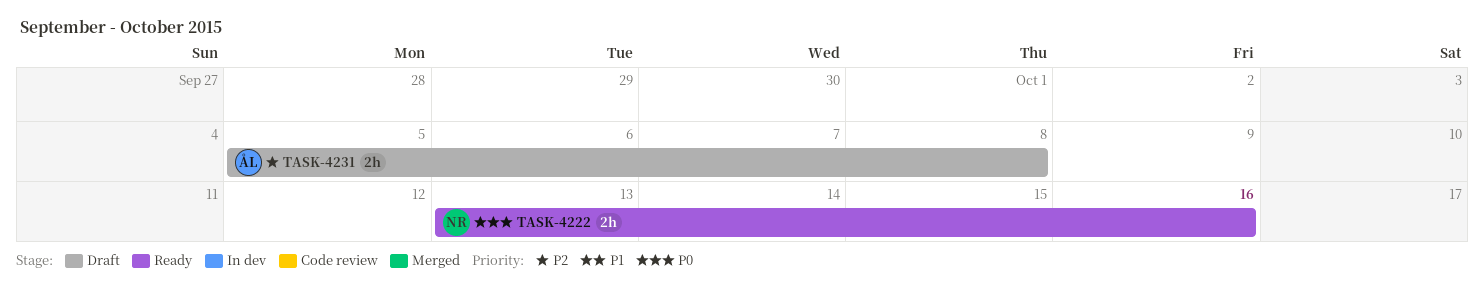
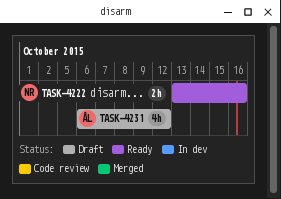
TASK-4231, estimate: 2h -> 4h
TASK-4231, start: Oct 5 -> Oct 6
TASK-4231, due: Oct 8 -> Oct 12

